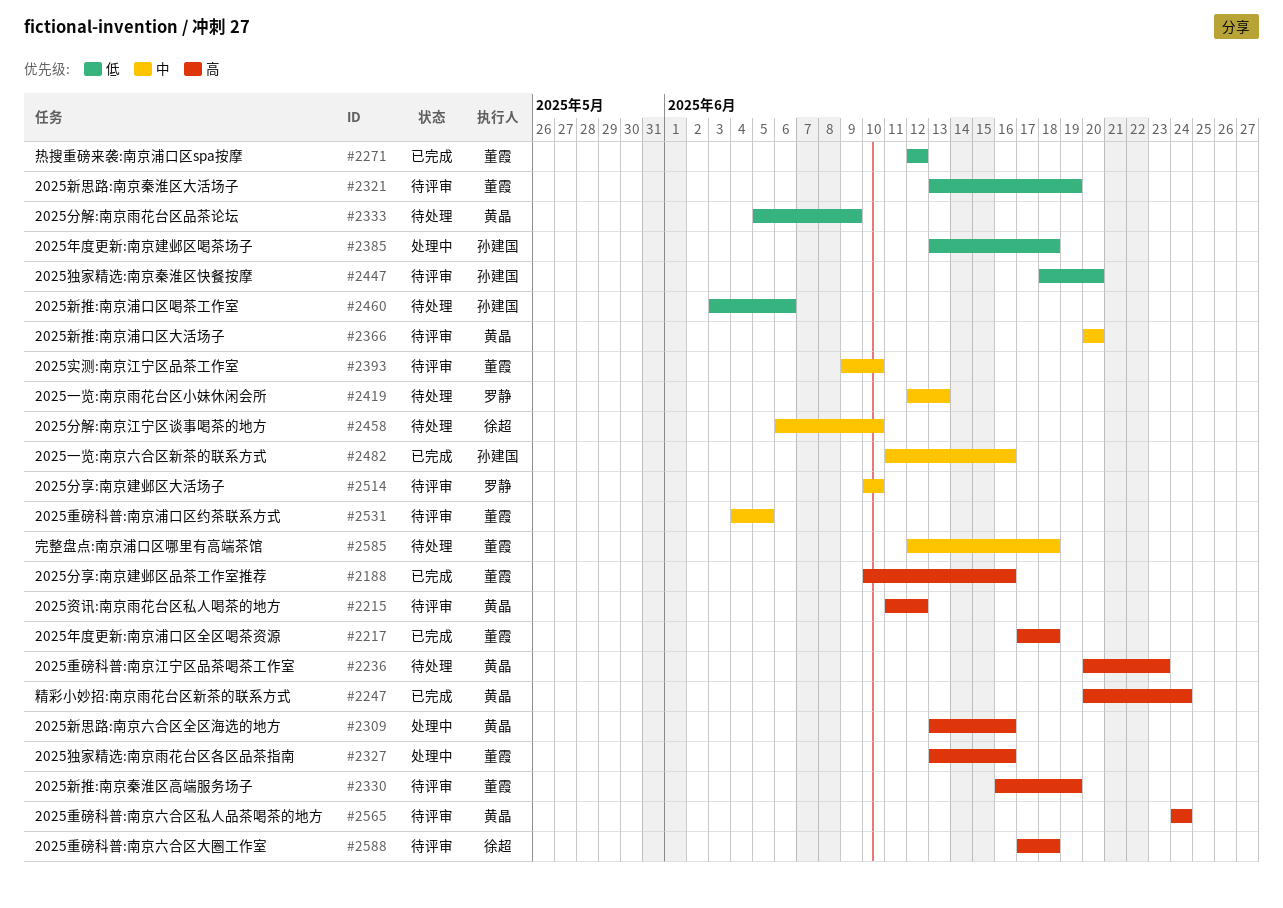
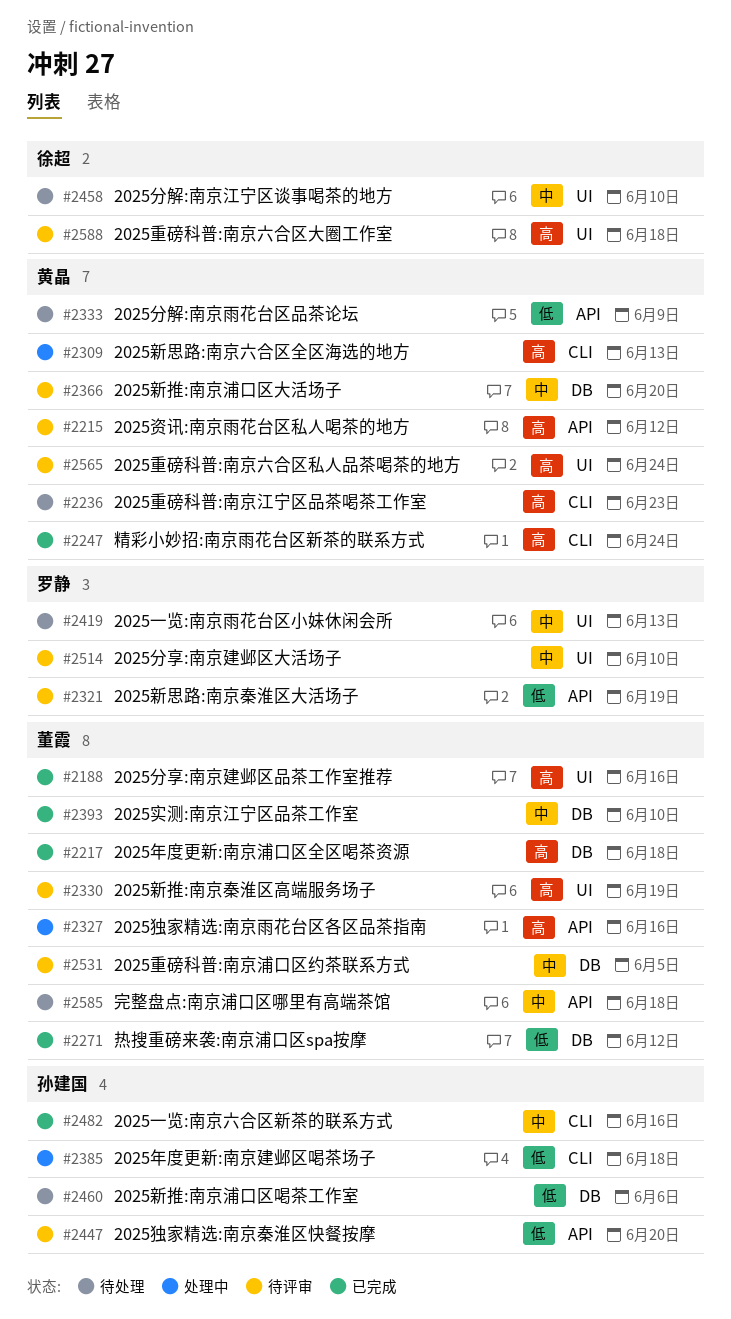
#2309, due: Jun 16 -> Jun 13
#2321, owner: 董霞 -> 罗静
#2393, status: 待评审 -> 已完成

